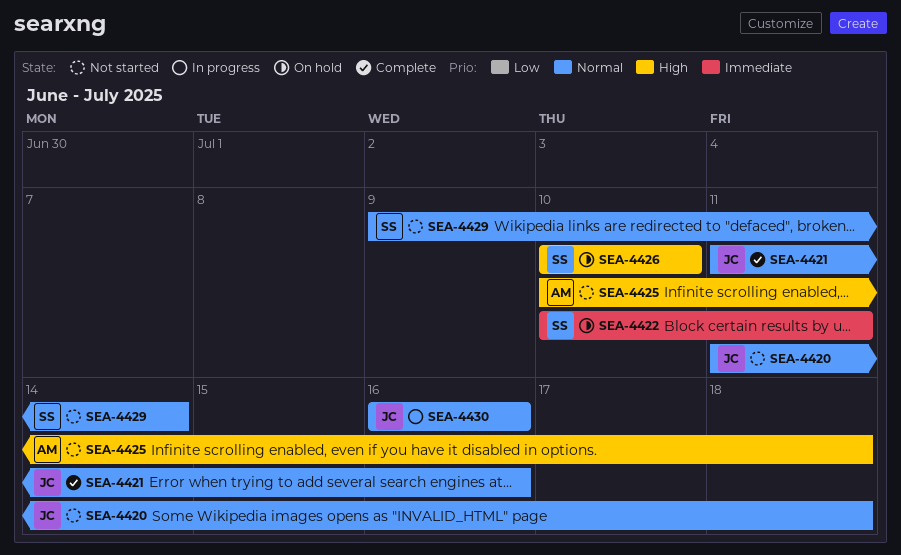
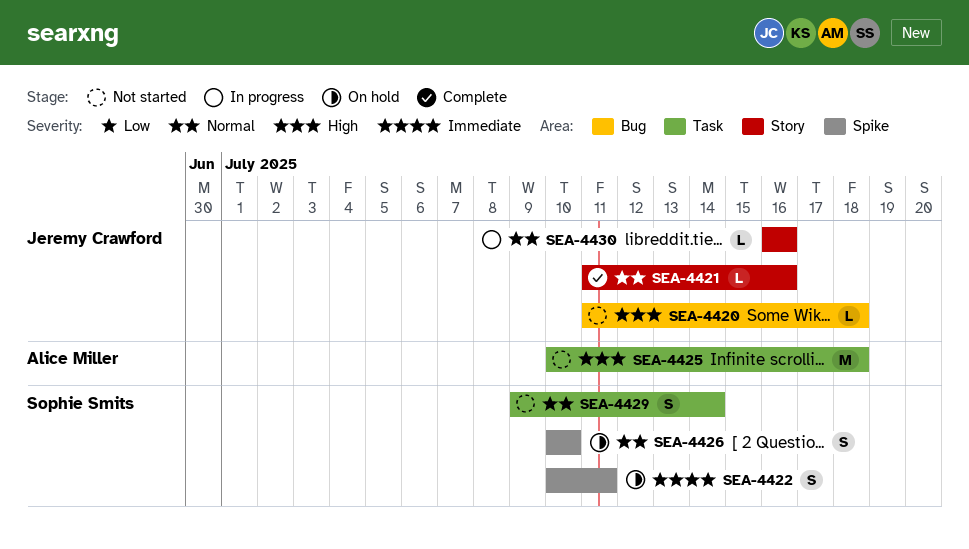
SEA-4420, priority: Normal -> High
SEA-4426, priority: High -> Normal

